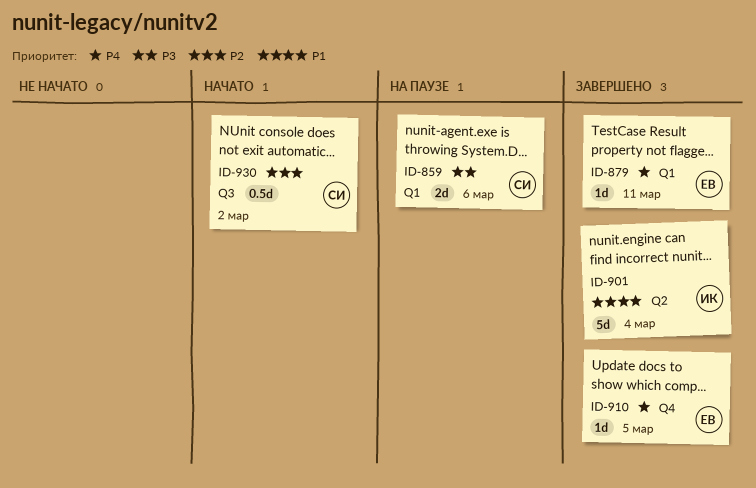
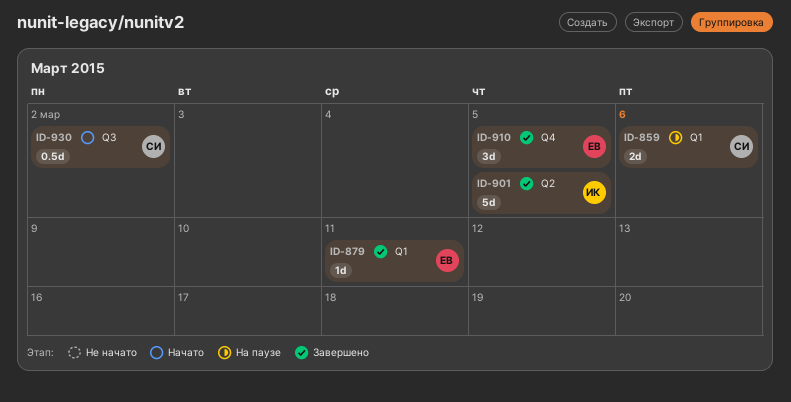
ID-901, due: Mar 4 -> Mar 5
ID-910, estimate: 1d -> 3d

